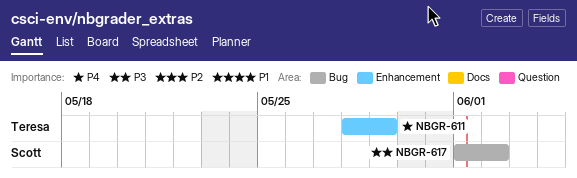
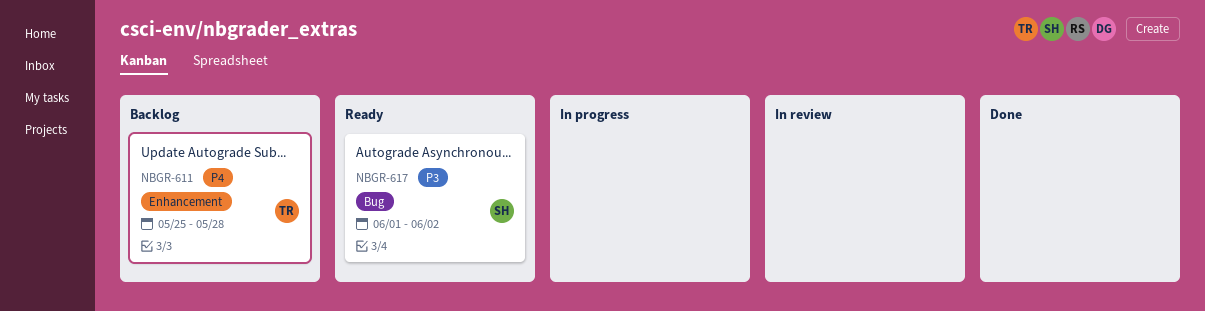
NBGR-611, start: May 28 -> May 25
NBGR-611, due: May 29 -> May 28

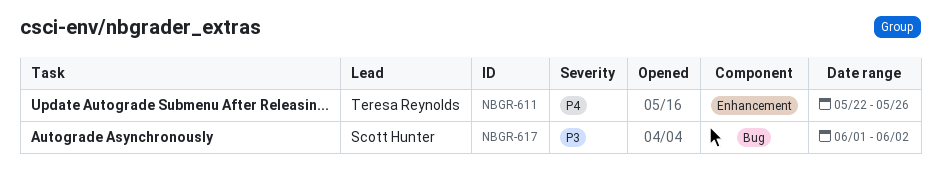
NBGR-611, start: May 25 -> May 22
NBGR-611, due: May 28 -> May 26

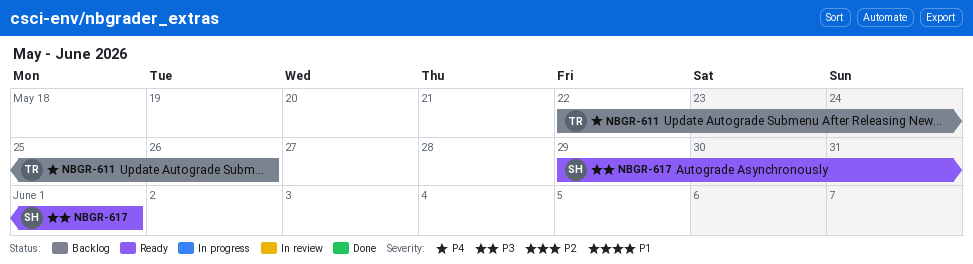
NBGR-617, start: Jun 1 -> May 29
NBGR-617, due: Jun 2 -> Jun 1

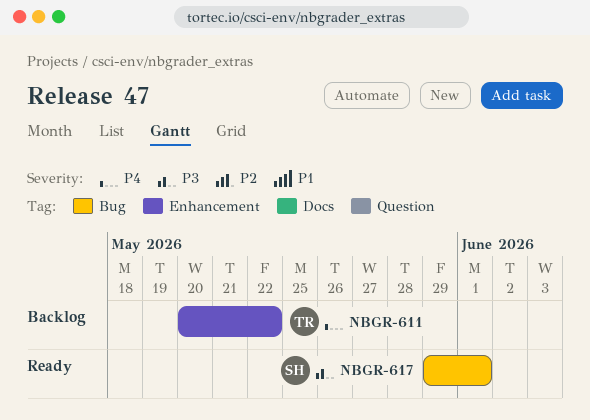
NBGR-611, start: May 22 -> May 20
NBGR-611, due: May 26 -> May 22

